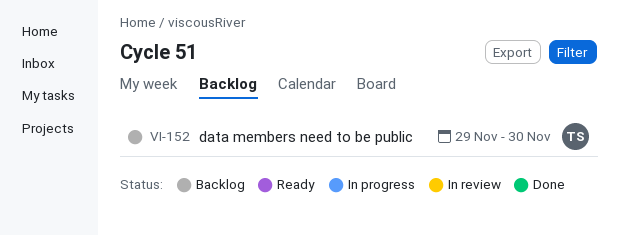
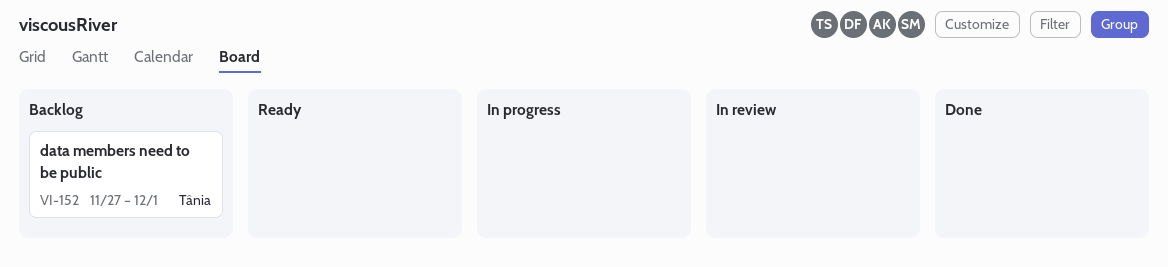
VI-152, start: Nov 29 -> Nov 27
VI-152, due: Nov 30 -> Dec 1

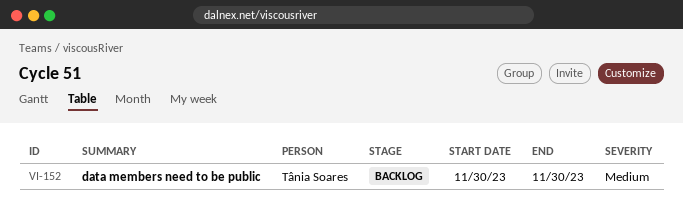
VI-152, start: Nov 27 -> Nov 30
VI-152, due: Dec 1 -> Nov 30

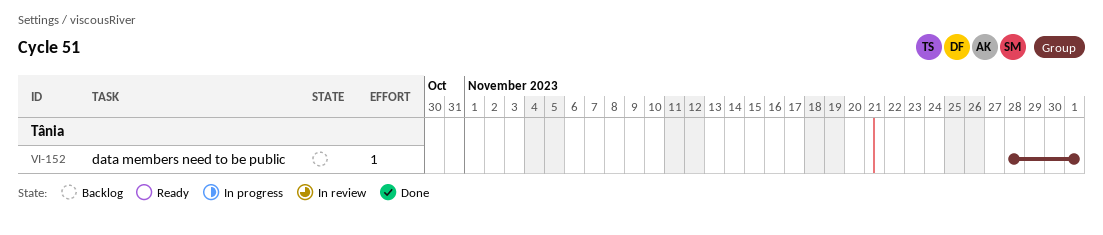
VI-152, start: Nov 30 -> Nov 28
VI-152, due: Nov 30 -> Dec 1

